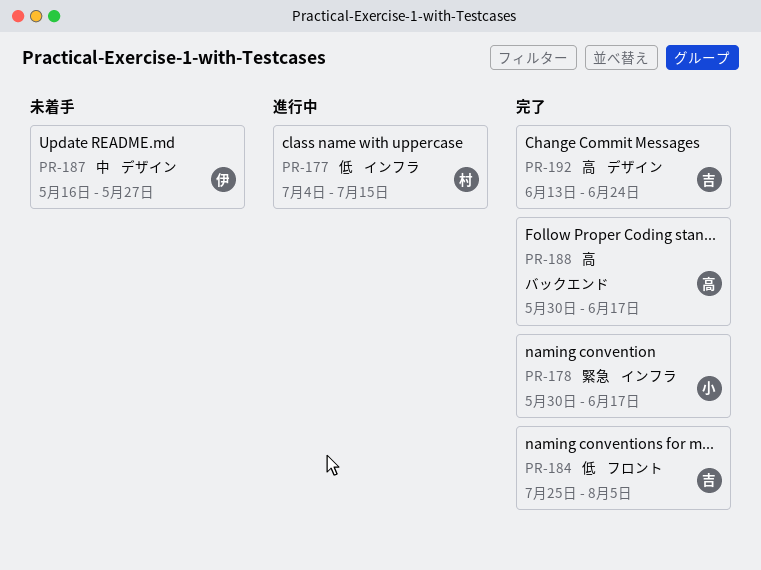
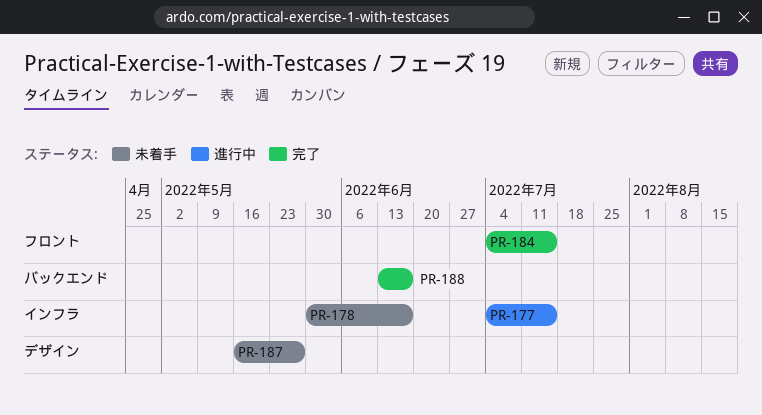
PR-178, status: 完了 -> 未着手
PR-184, start: Jul 25 -> Jul 4
PR-184, due: Aug 5 -> Jul 15
PR-188, start: May 30 -> Jun 13
PR-192: present -> none

